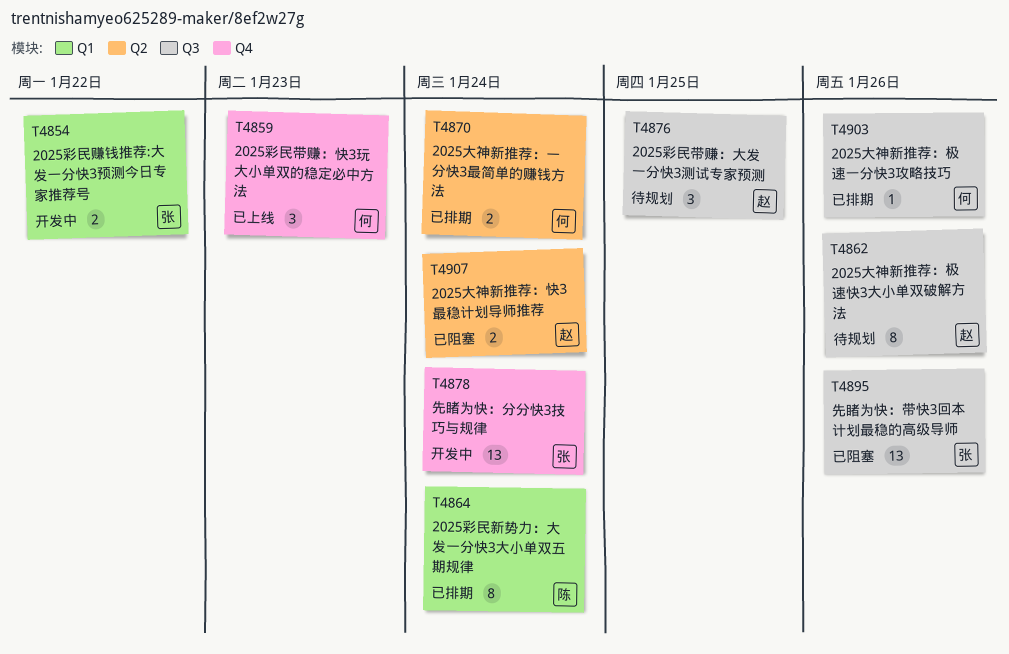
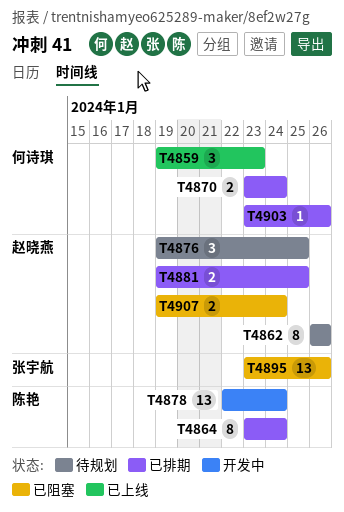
T4854: present -> none
T4878, owner: 张宇航 -> 陈艳
T4881: none -> present

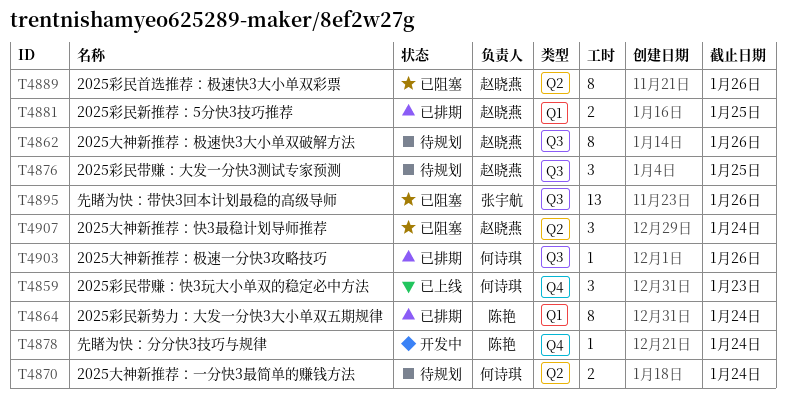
T4870, status: 已排期 -> 待规划
T4878, estimate: 13 -> 1
T4889: none -> present
T4907, estimate: 2 -> 3

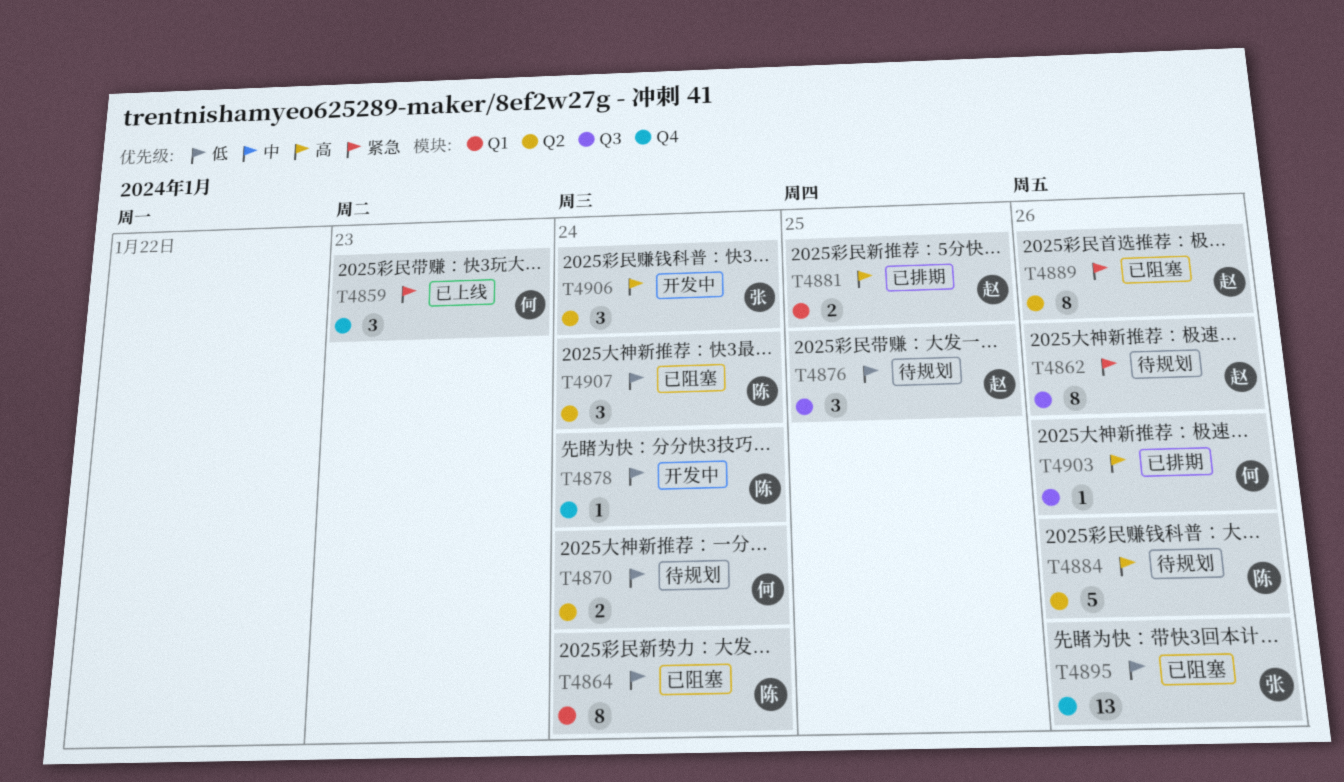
T4864, status: 已排期 -> 已阻塞
T4884: none -> present
T4895, label: Q3 -> Q4
T4906: none -> present
T4907, owner: 赵晓燕 -> 陈艳

